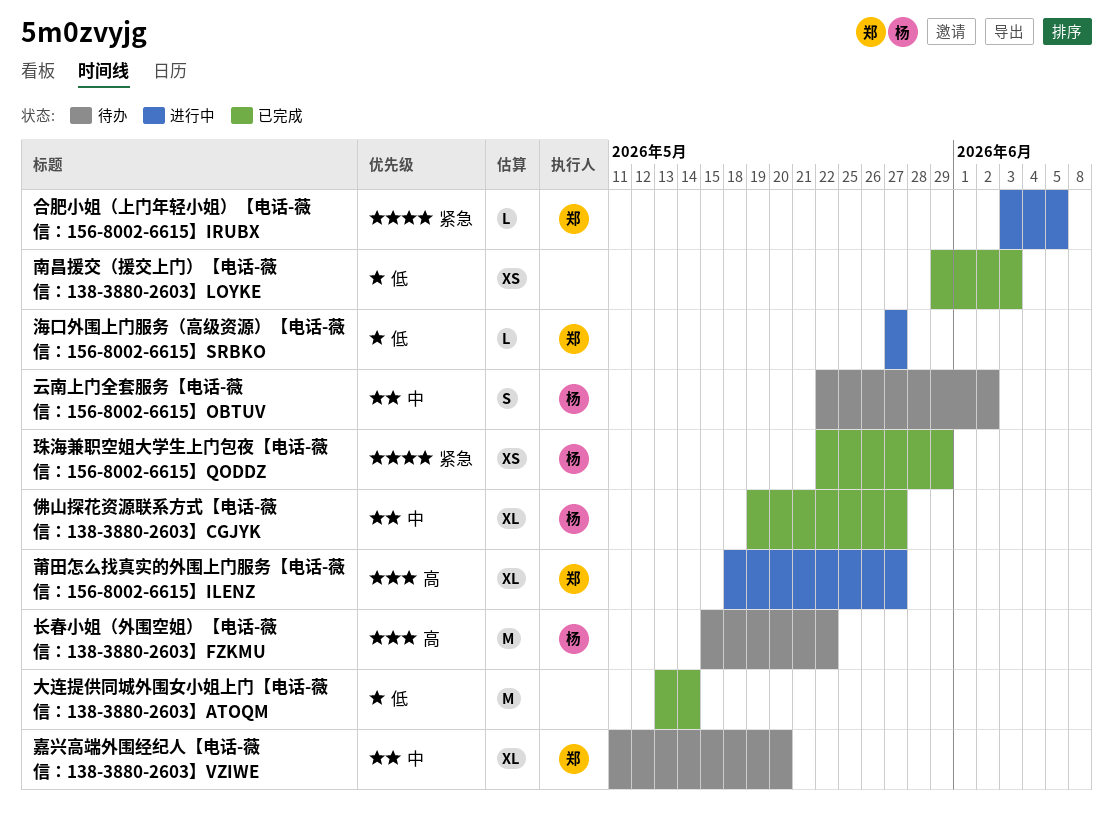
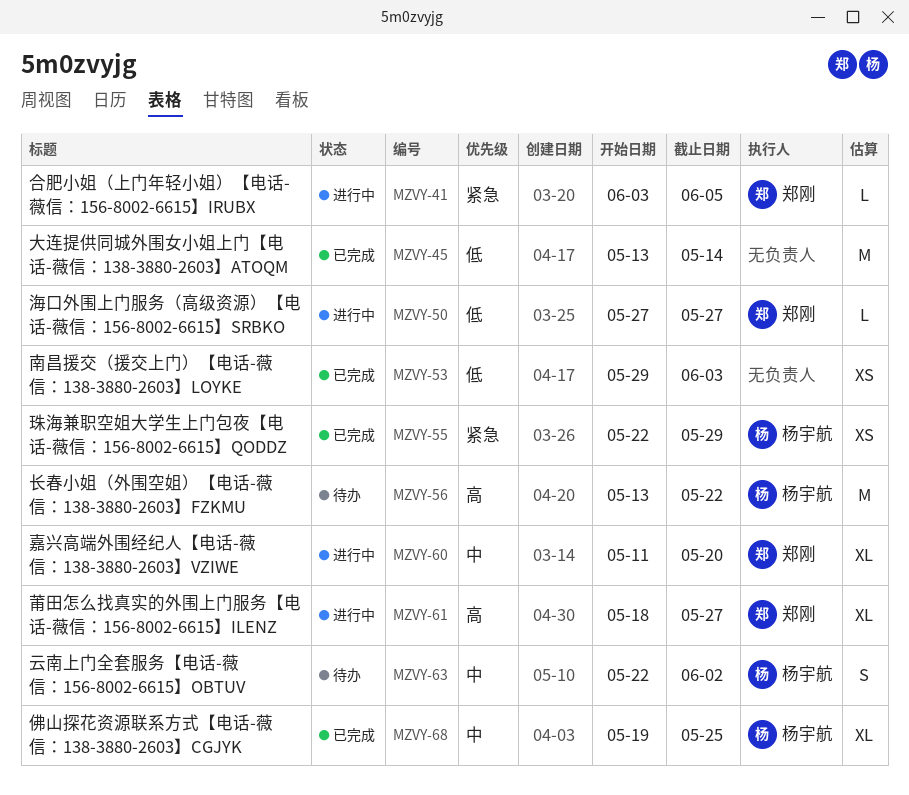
佛山探花资源联系方式【电话-薇信：138-3880-2603】CGJYK, due: May 27 -> May 25
嘉兴高端外围经纪人【电话-薇信：138-3880-2603】VZIWE, status: 待办 -> 进行中
长春小姐（外围空姐）【电话-薇信：138-3880-2603】FZKMU, start: May 15 -> May 13

